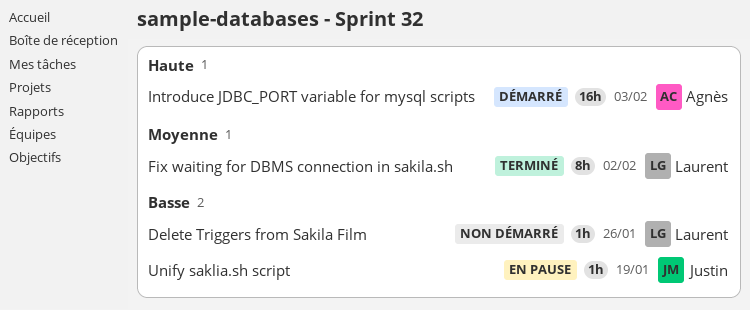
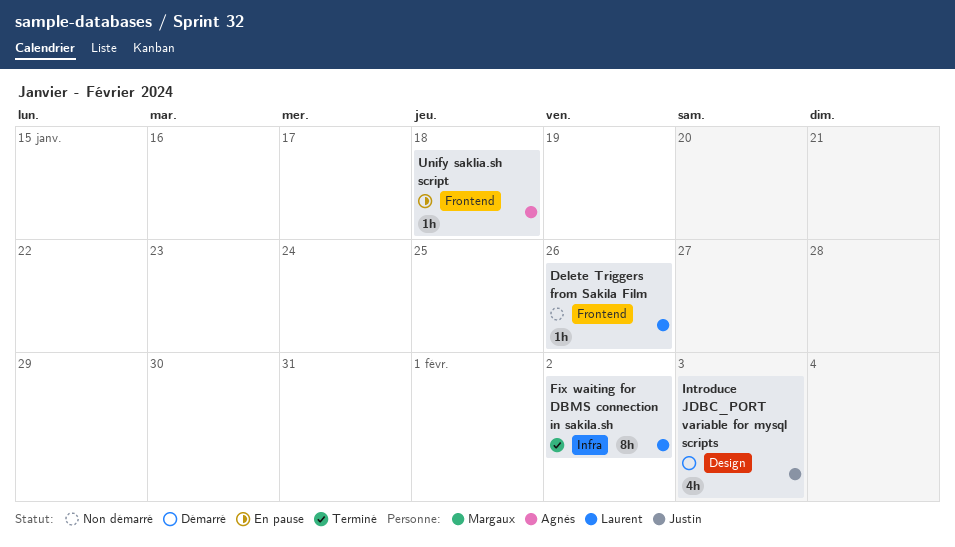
Introduce JDBC_PORT variable for mysql scripts, owner: Agnès -> Justin
Introduce JDBC_PORT variable for mysql scripts, estimate: 16h -> 4h
Unify saklia.sh script, owner: Justin -> Agnès
Unify saklia.sh script, due: Jan 19 -> Jan 18

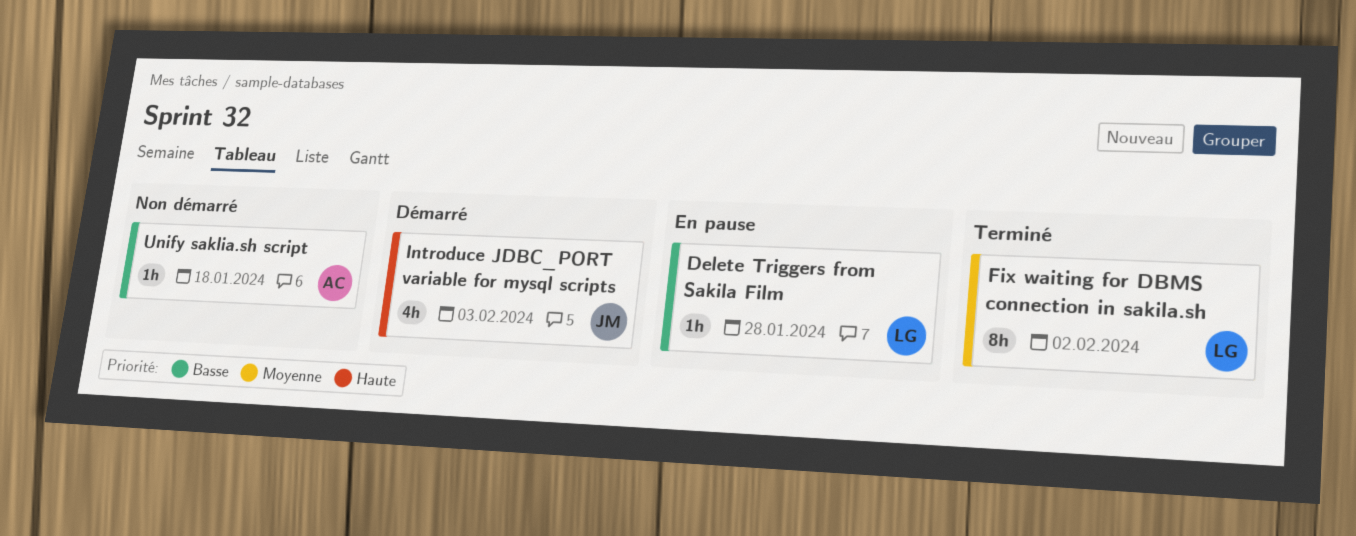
Delete Triggers from Sakila Film, status: Non démarré -> En pause
Delete Triggers from Sakila Film, due: Jan 26 -> Jan 28
Unify saklia.sh script, status: En pause -> Non démarré

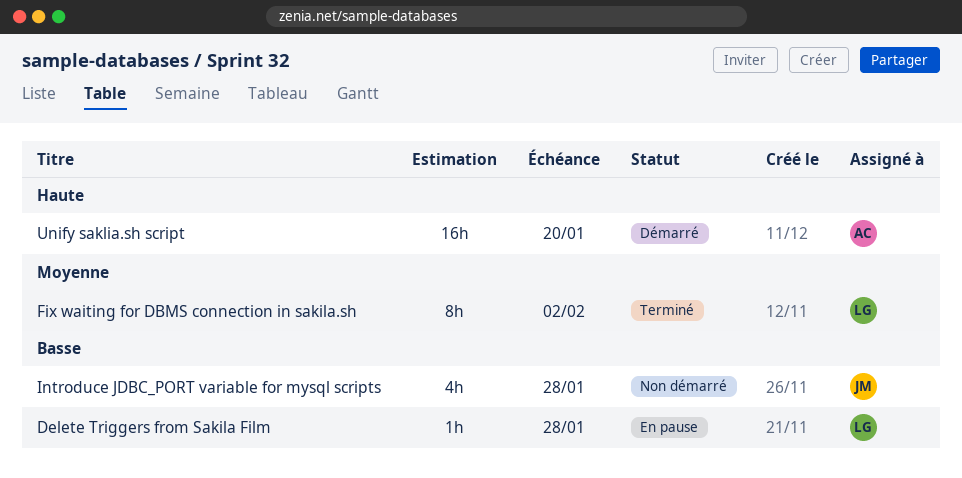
Introduce JDBC_PORT variable for mysql scripts, status: Démarré -> Non démarré
Introduce JDBC_PORT variable for mysql scripts, priority: Haute -> Basse
Introduce JDBC_PORT variable for mysql scripts, due: Feb 3 -> Jan 28
Unify saklia.sh script, status: Non démarré -> Démarré
Unify saklia.sh script, priority: Basse -> Haute
Unify saklia.sh script, estimate: 1h -> 16h
Unify saklia.sh script, due: Jan 18 -> Jan 20

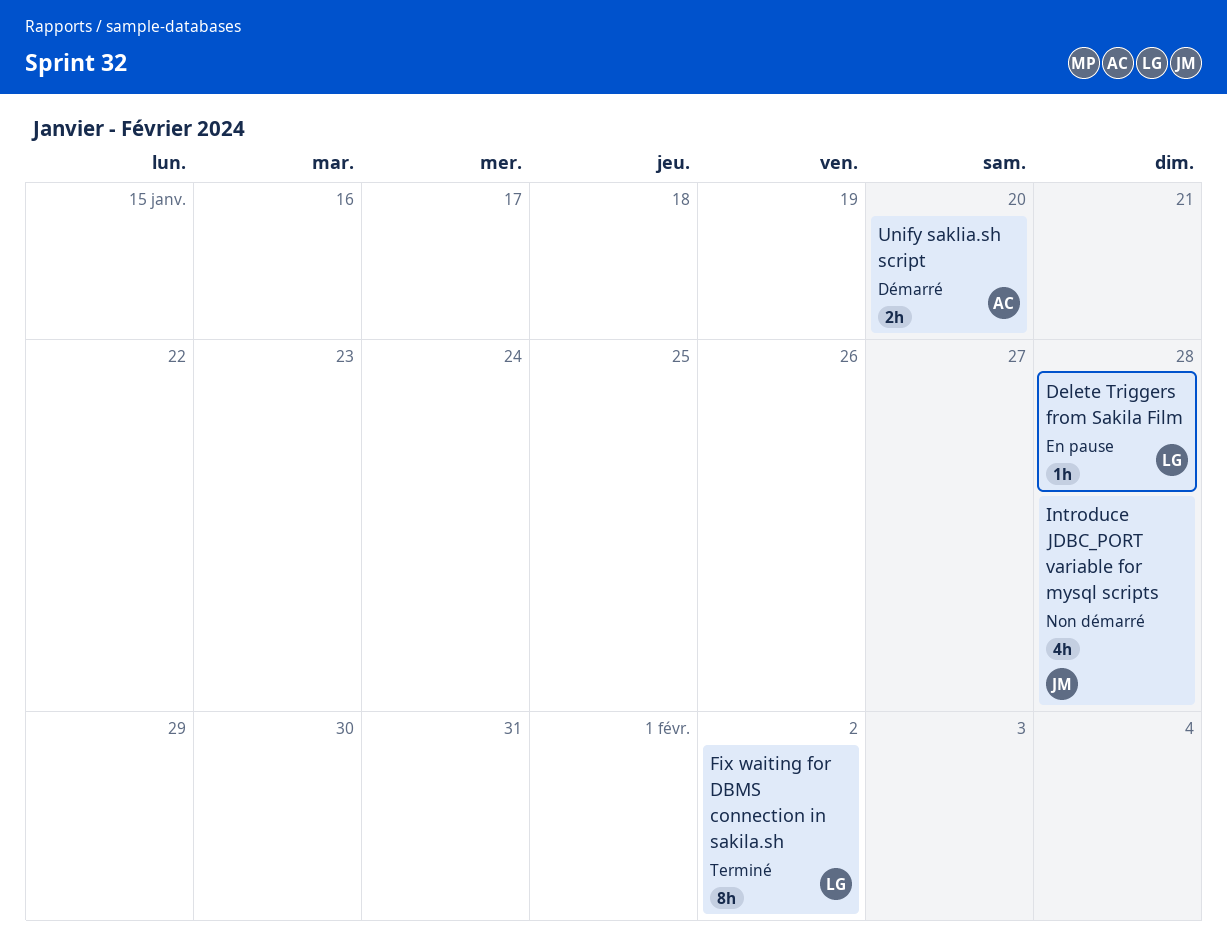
Unify saklia.sh script, estimate: 16h -> 2h

